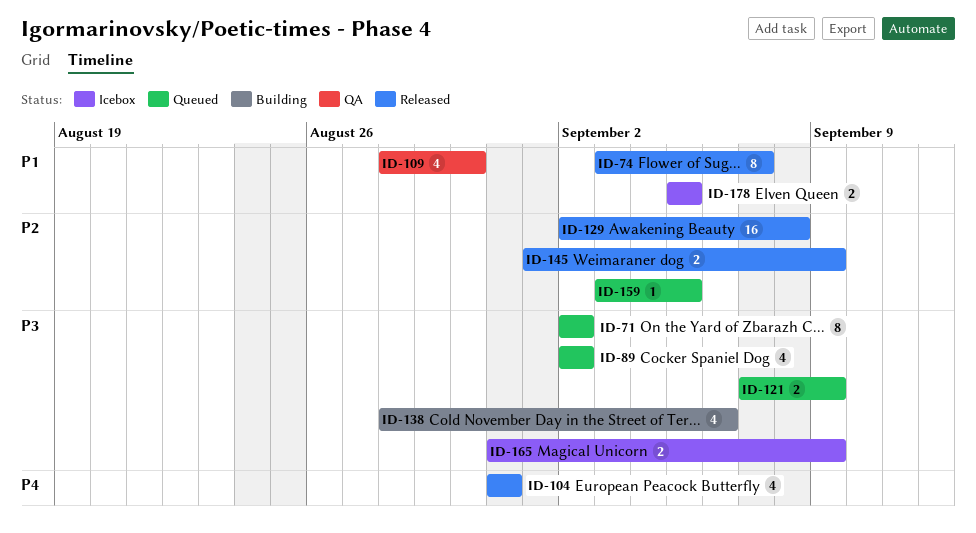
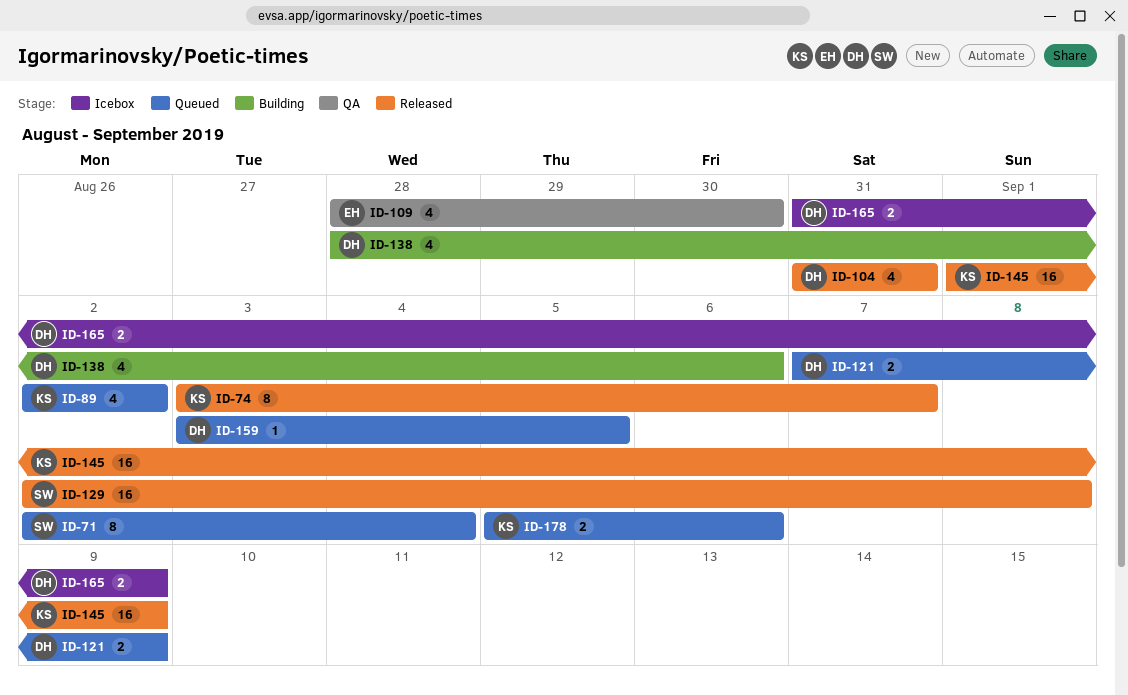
ID-71, due: Sep 2 -> Sep 4
ID-145, estimate: 2 -> 16
ID-178, status: Icebox -> Queued
ID-178, due: Sep 5 -> Sep 6

